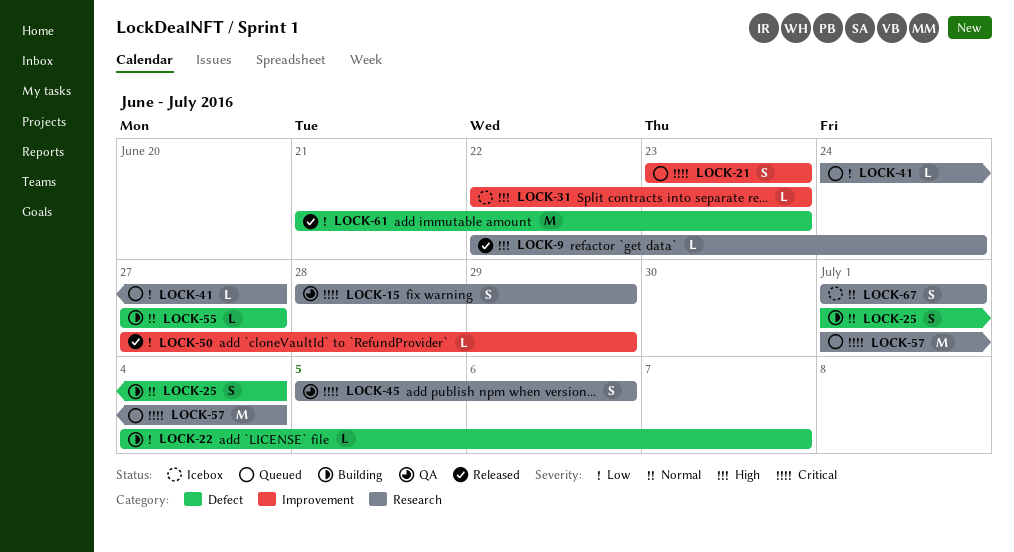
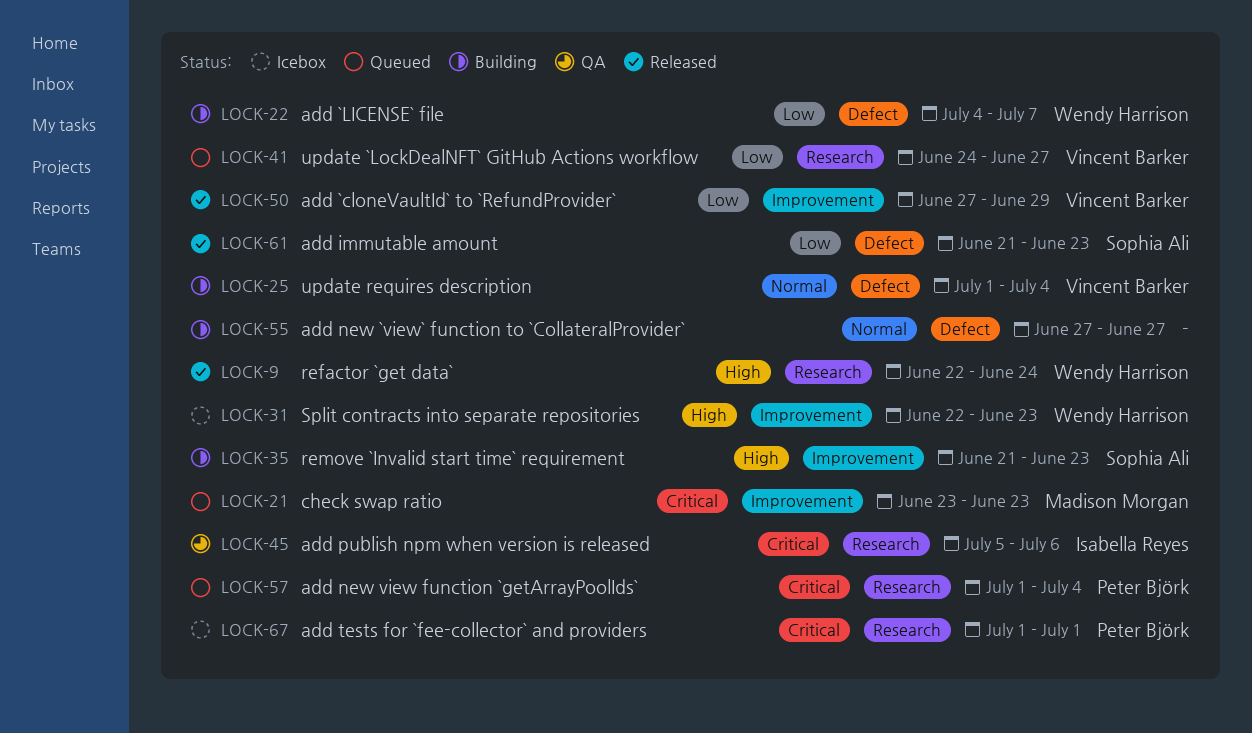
LOCK-15: present -> none
LOCK-35: none -> present
LOCK-67, priority: Normal -> Critical

